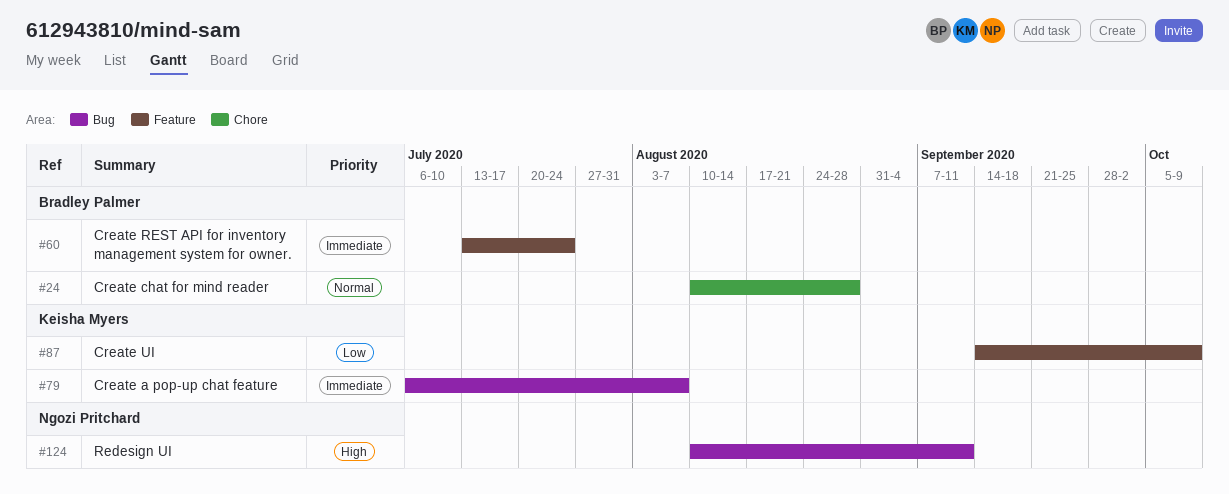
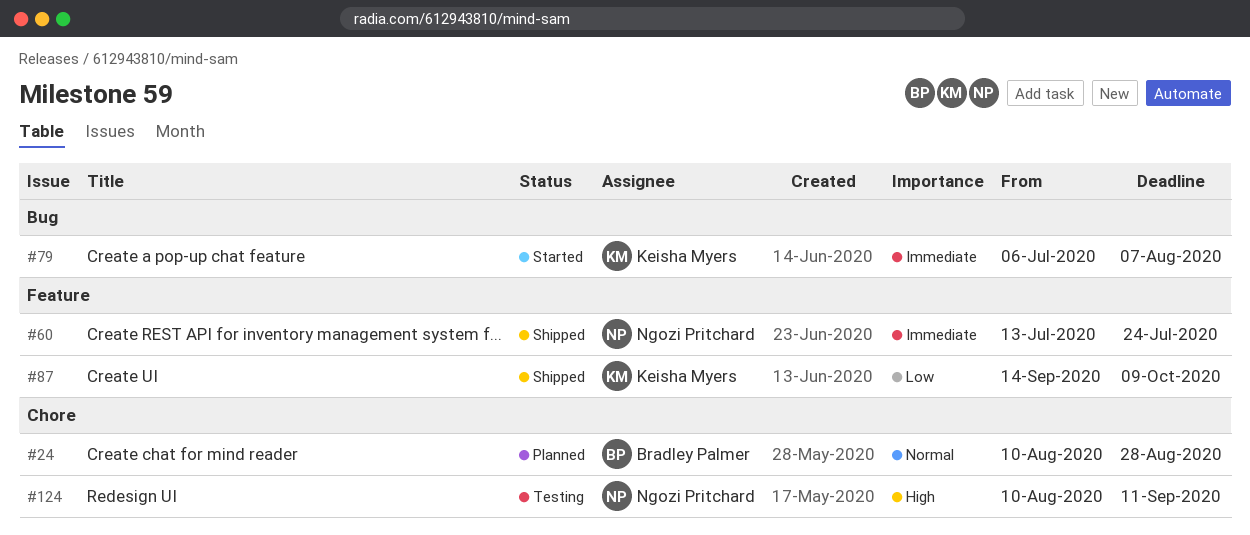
#60, owner: Bradley Palmer -> Ngozi Pritchard
#124, label: Bug -> Chore

